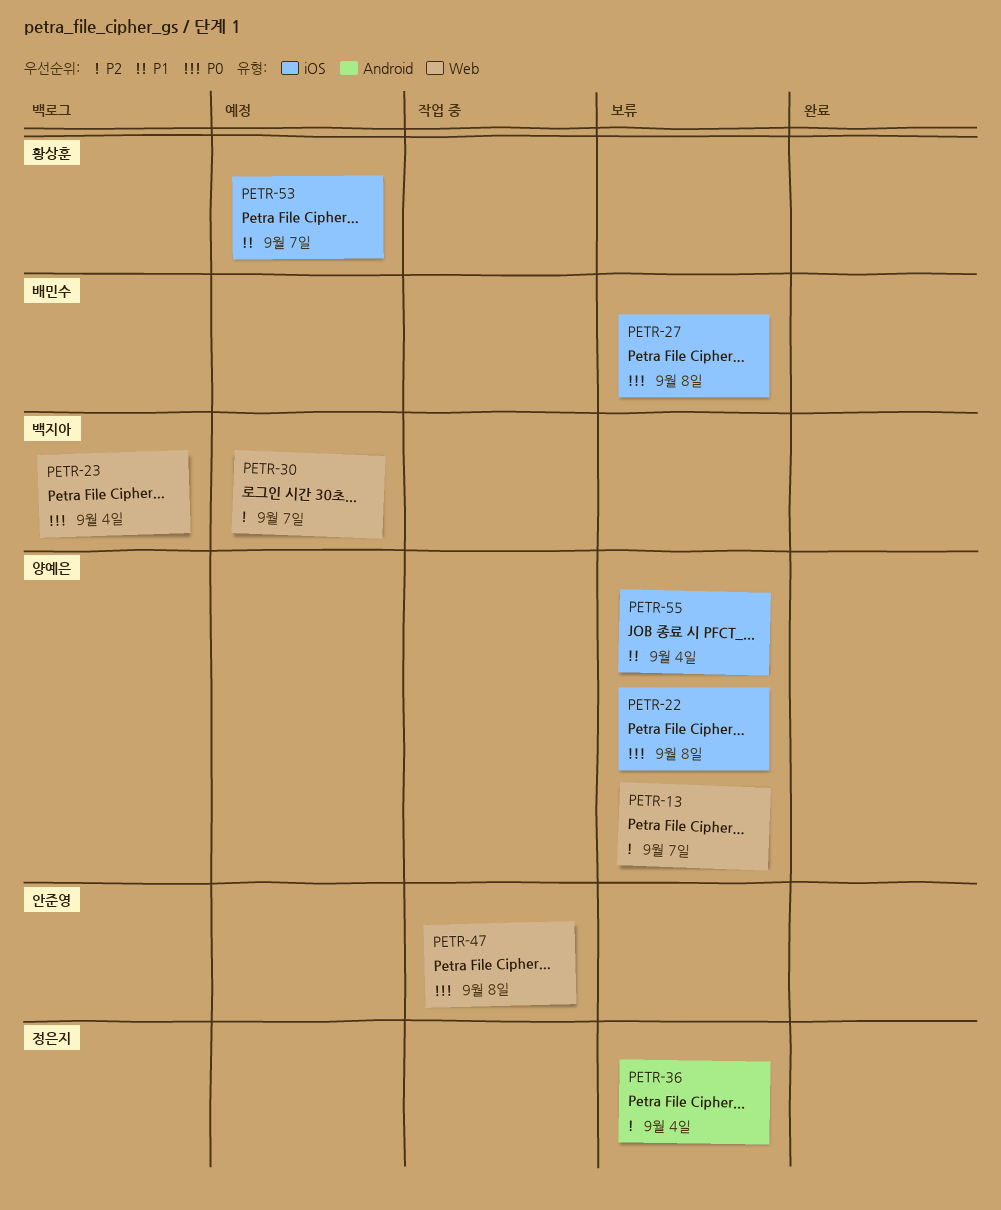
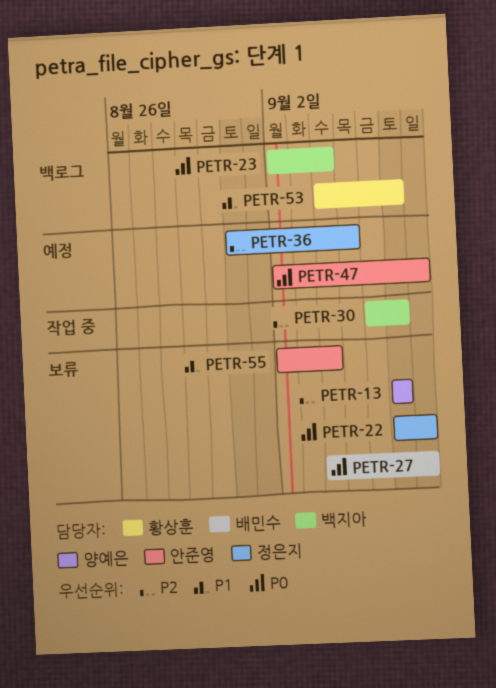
PETR-22, owner: 양예은 -> 정은지
PETR-30, status: 예정 -> 작업 중
PETR-36, status: 보류 -> 예정
PETR-36, due: Sep 4 -> Sep 5
PETR-47, status: 작업 중 -> 예정
PETR-53, status: 예정 -> 백로그
PETR-55, owner: 양예은 -> 안준영

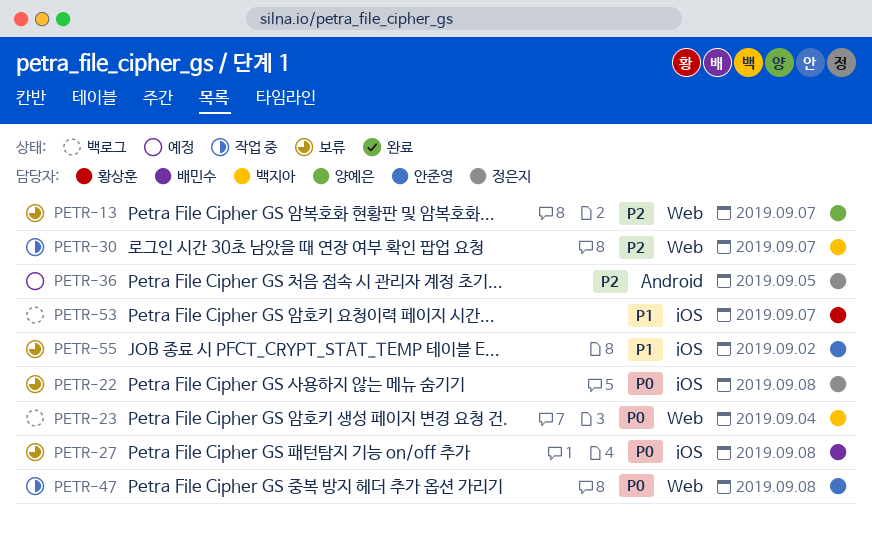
PETR-47, status: 예정 -> 작업 중
PETR-55, due: Sep 4 -> Sep 2

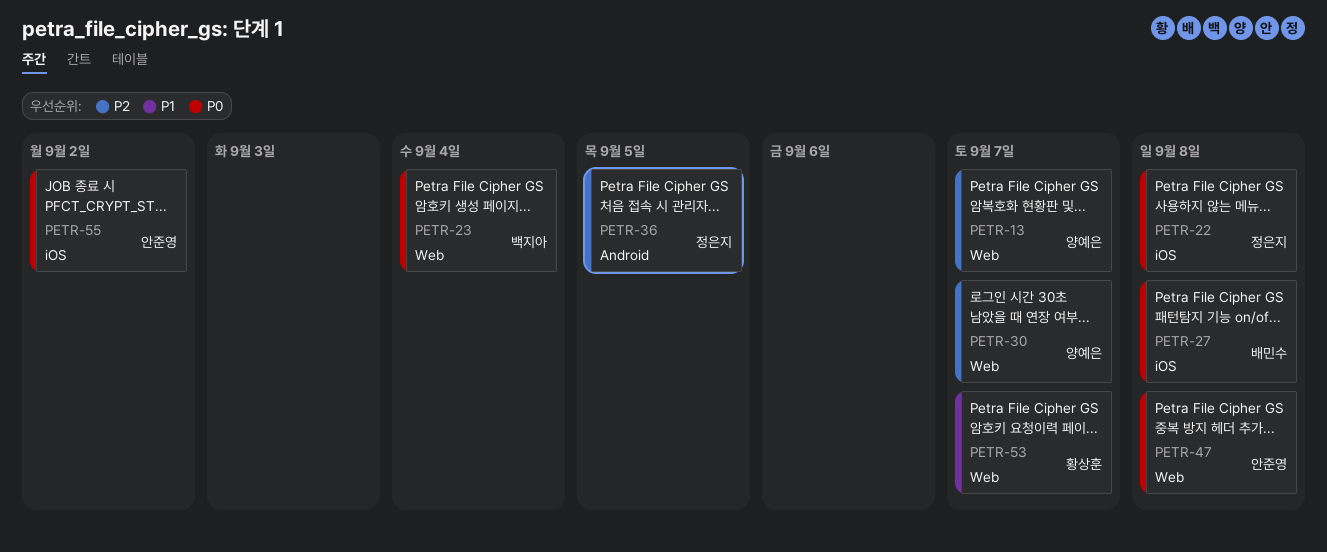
PETR-30, owner: 백지아 -> 양예은
PETR-53, label: iOS -> Web
PETR-55, priority: P1 -> P0

